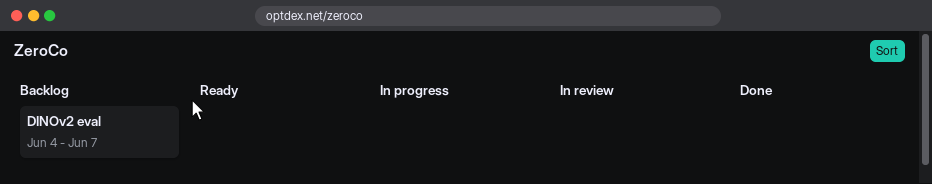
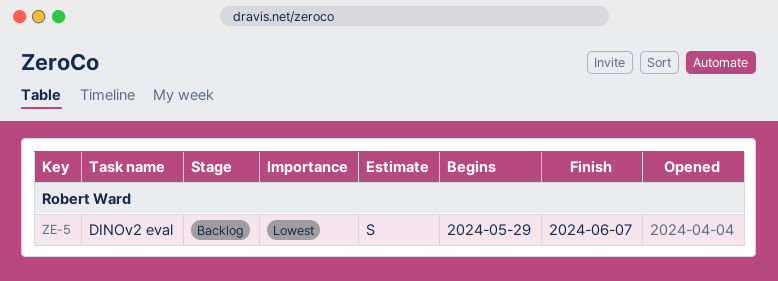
DINOv2 eval, start: Jun 4 -> May 29

